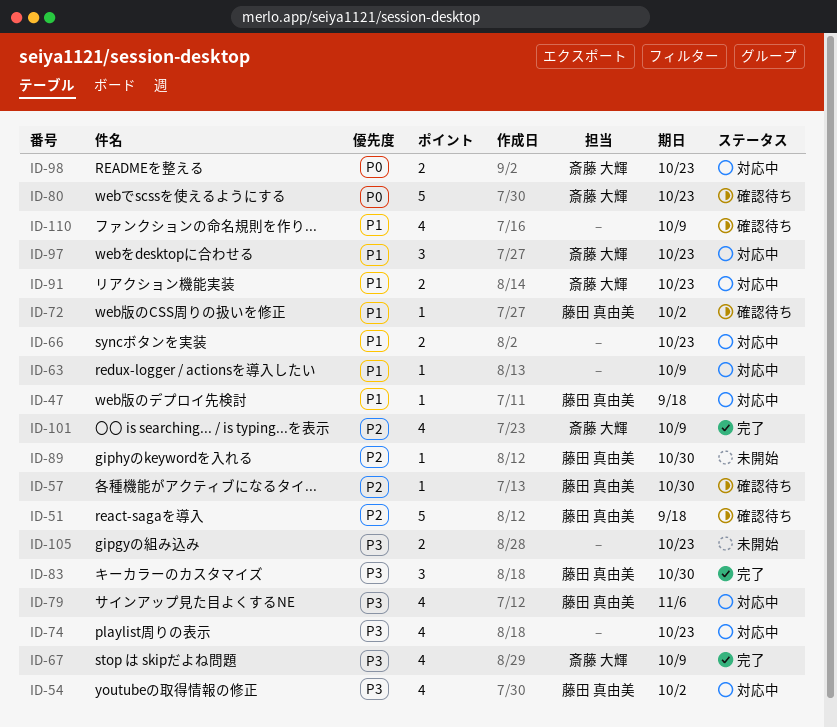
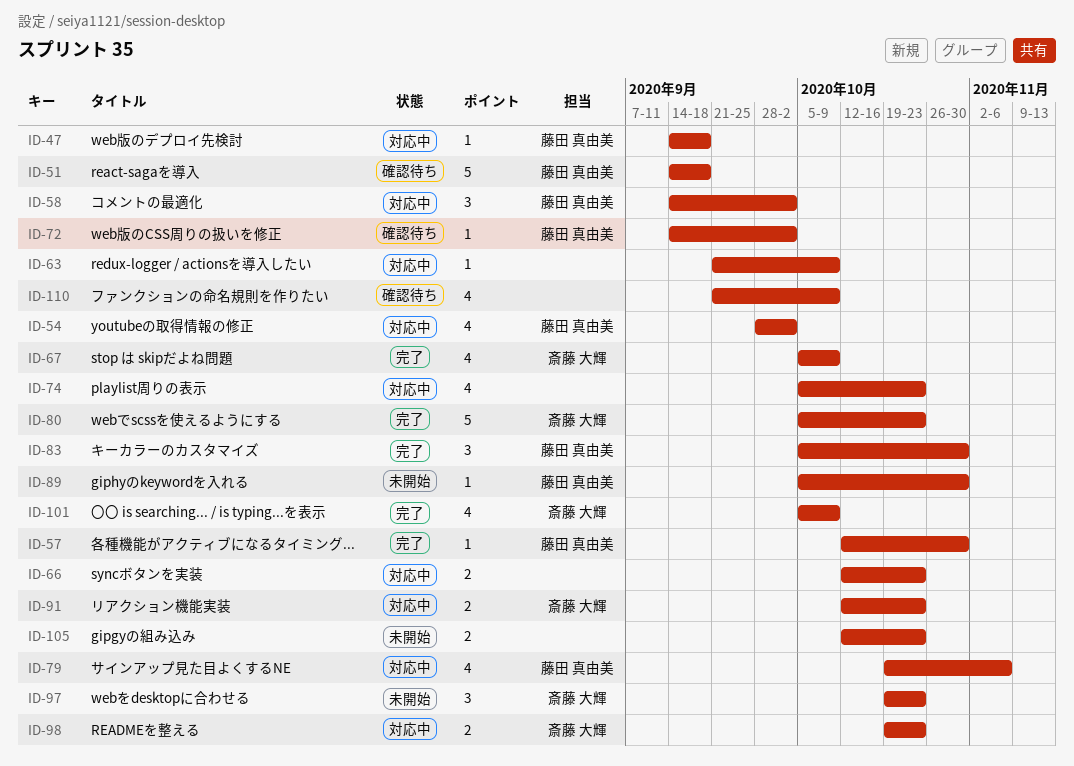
ID-57, status: 確認待ち -> 完了
ID-58: none -> present
ID-80, status: 確認待ち -> 完了
ID-97, status: 対応中 -> 未開始

